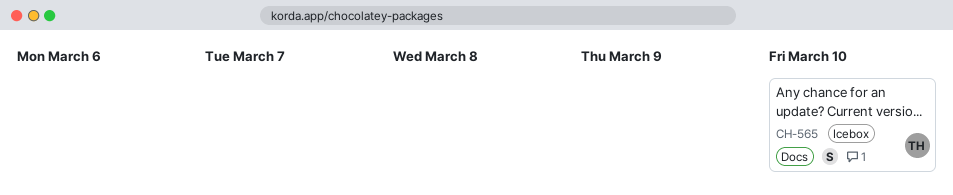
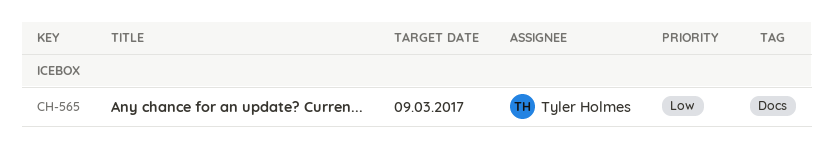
CH-565, due: Mar 10 -> Mar 9

